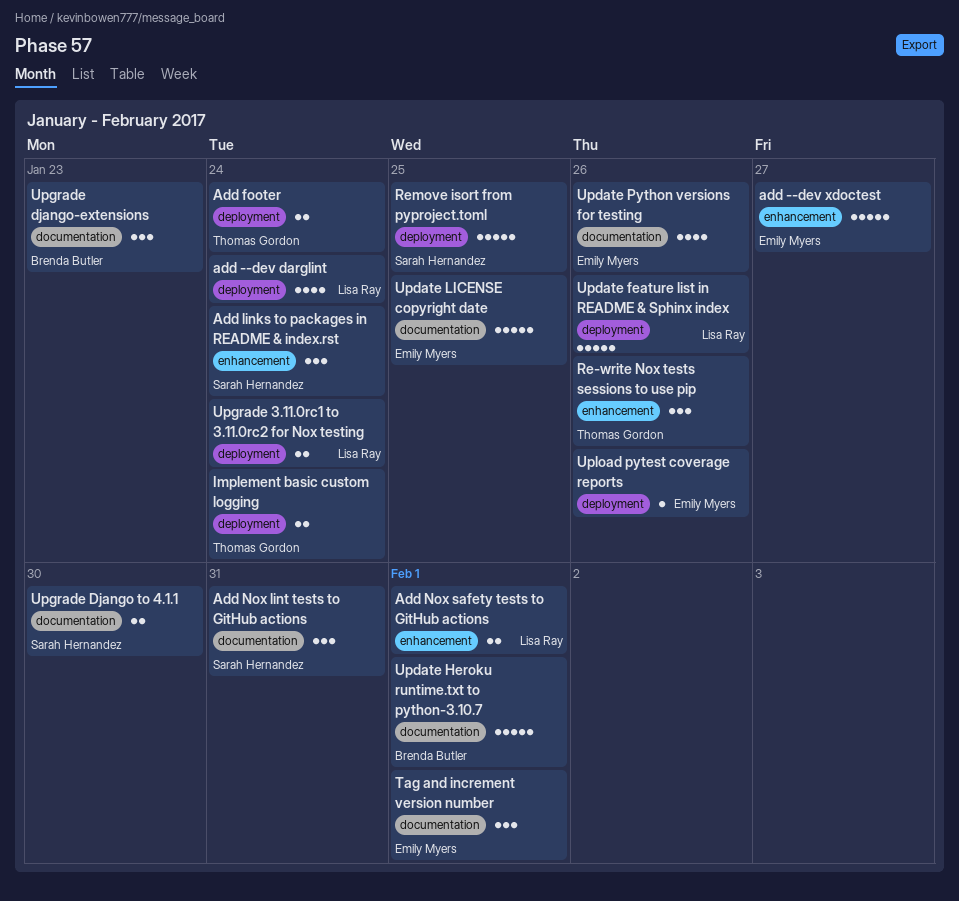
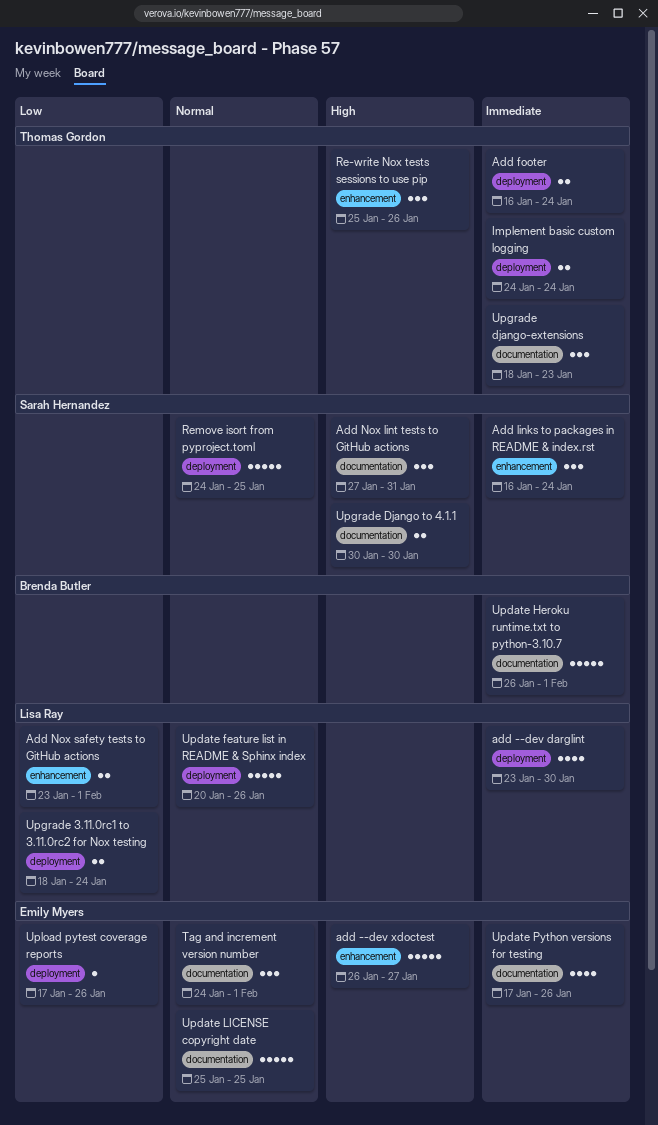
add --dev darglint, due: Jan 24 -> Jan 30
Upgrade django-extensions, owner: Brenda Butler -> Thomas Gordon

